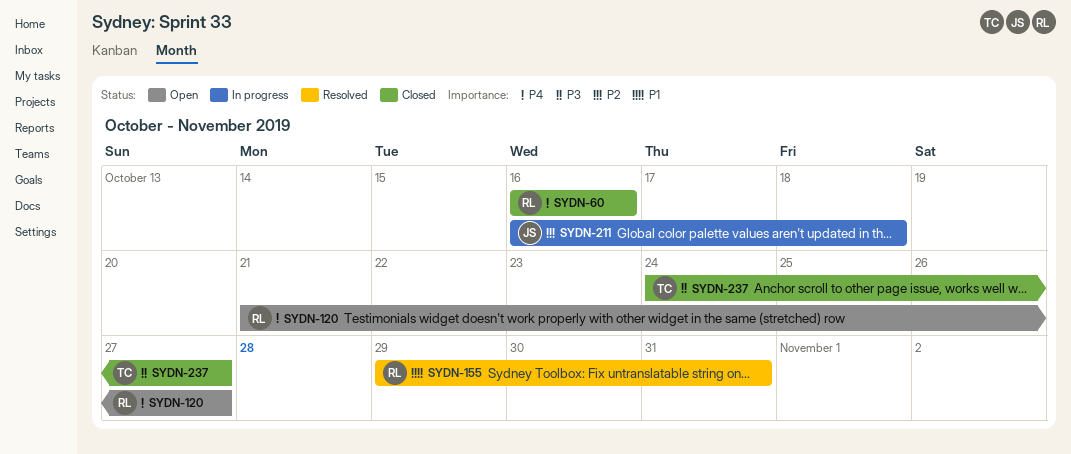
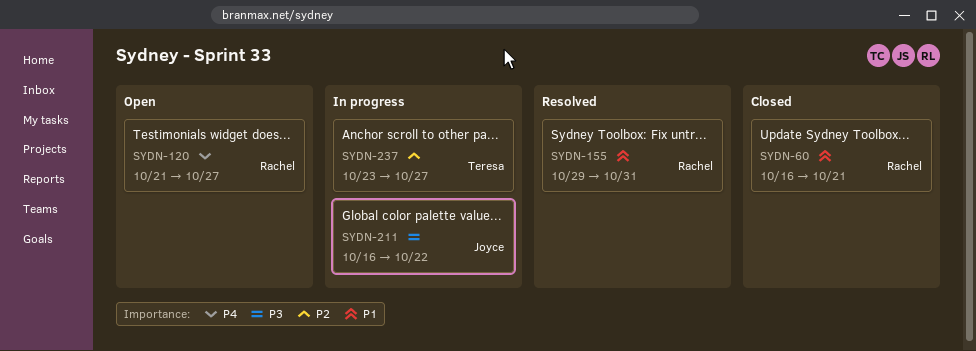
SYDN-60, priority: P4 -> P1
SYDN-60, due: Oct 16 -> Oct 21
SYDN-211, priority: P2 -> P3
SYDN-211, due: Oct 18 -> Oct 22
SYDN-237, status: Closed -> In progress
SYDN-237, priority: P3 -> P2
SYDN-237, start: Oct 24 -> Oct 23

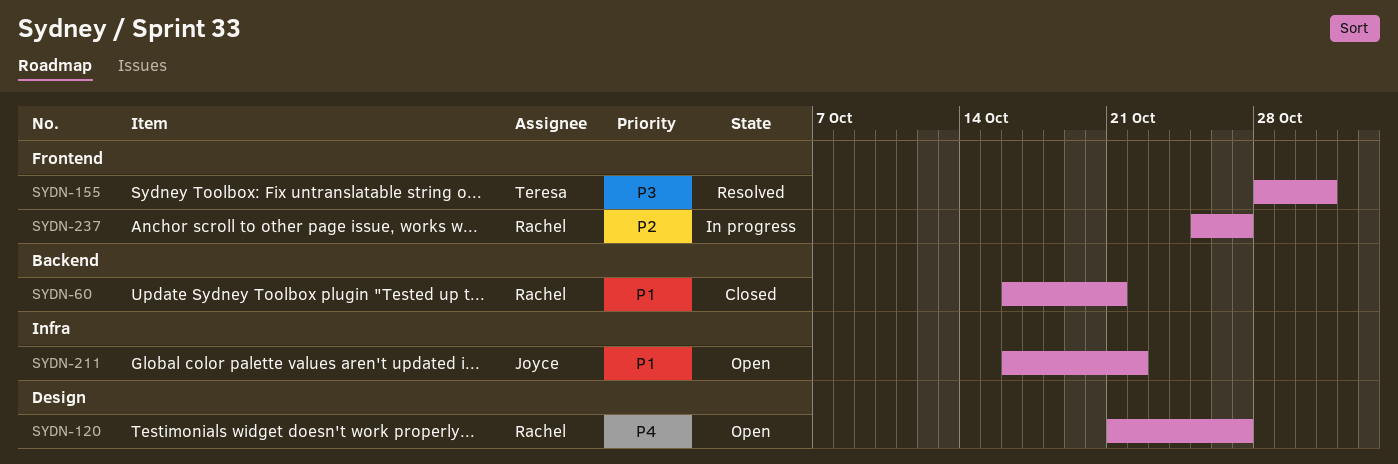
SYDN-155, owner: Rachel -> Teresa
SYDN-155, priority: P1 -> P3
SYDN-155, start: Oct 29 -> Oct 28
SYDN-211, status: In progress -> Open
SYDN-211, priority: P3 -> P1
SYDN-237, owner: Teresa -> Rachel
SYDN-237, start: Oct 23 -> Oct 25

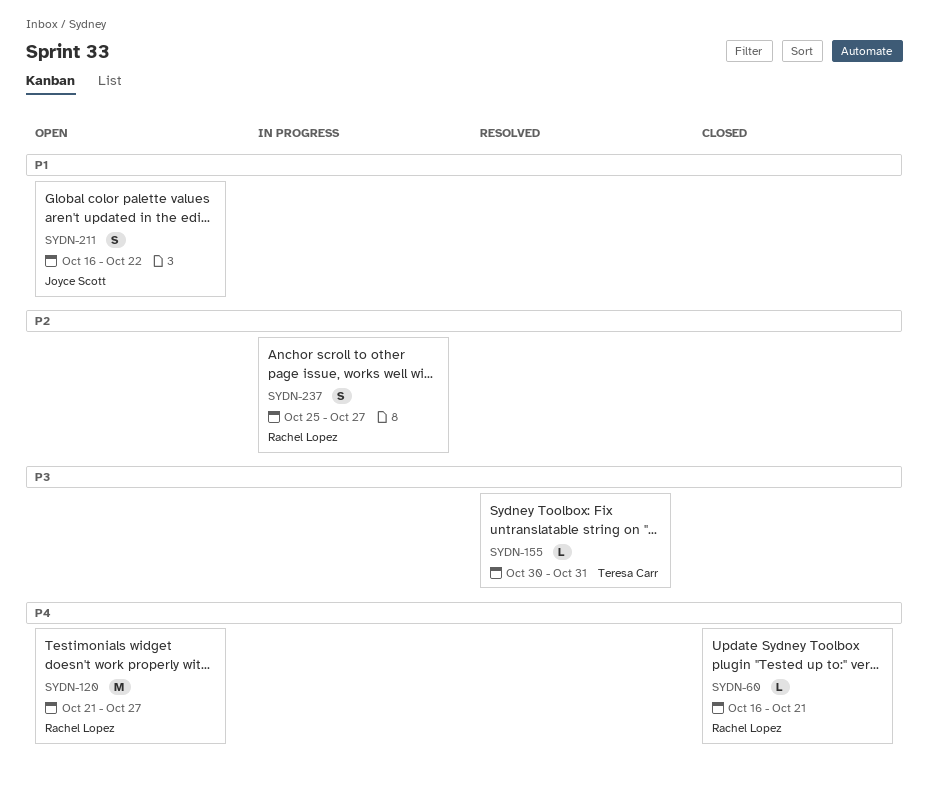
SYDN-60, priority: P1 -> P4
SYDN-155, start: Oct 28 -> Oct 30

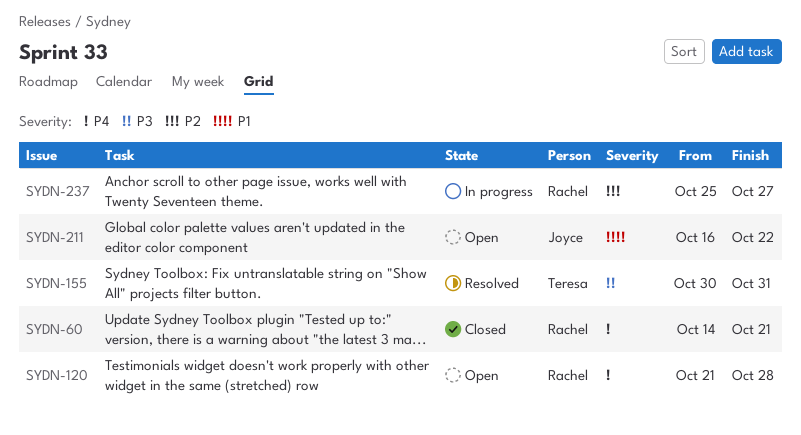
SYDN-60, start: Oct 16 -> Oct 14
SYDN-120, due: Oct 27 -> Oct 28

